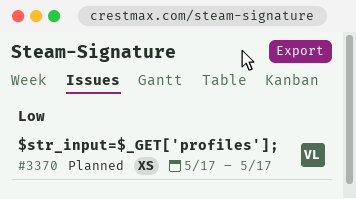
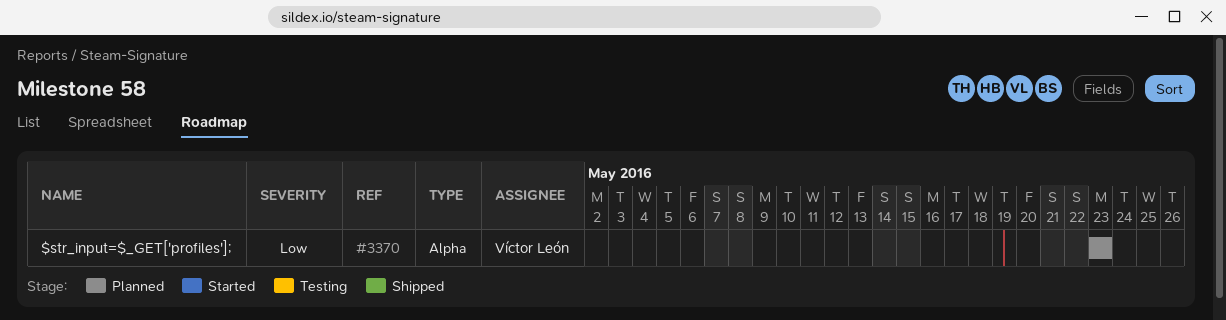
#3370, start: May 17 -> May 23
#3370, due: May 17 -> May 23

